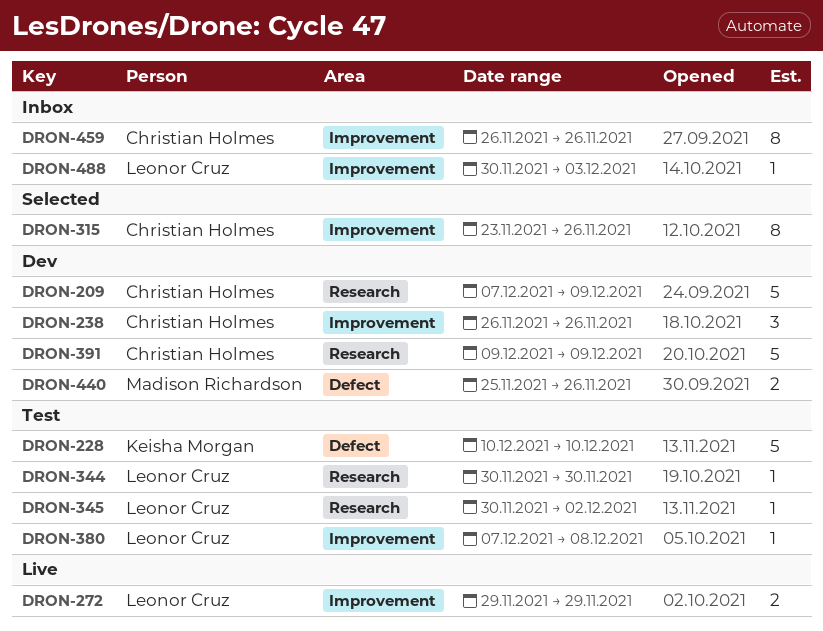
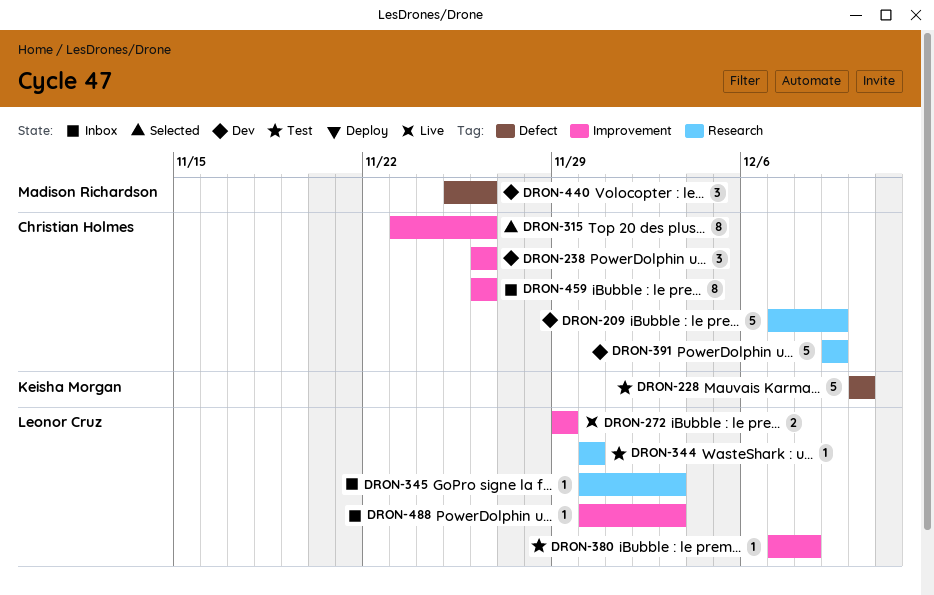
DRON-345, status: Test -> Inbox
DRON-345, due: Dec 2 -> Dec 3
DRON-440, estimate: 2 -> 3

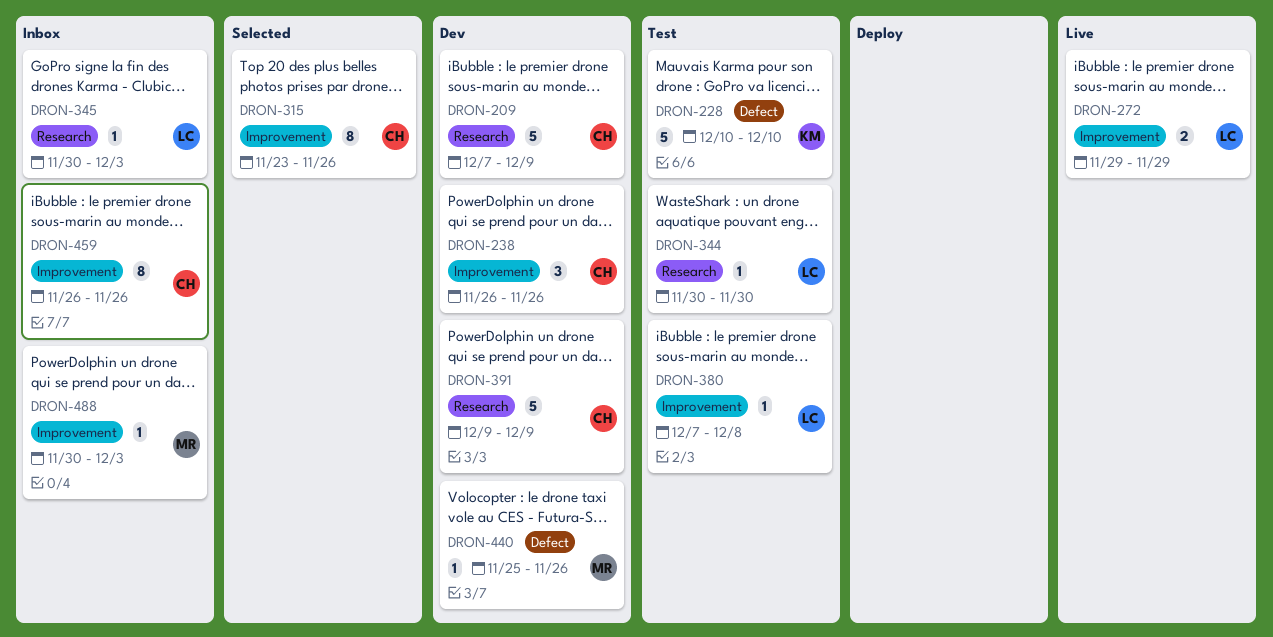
DRON-440, estimate: 3 -> 1
DRON-488, owner: Leonor Cruz -> Madison Richardson

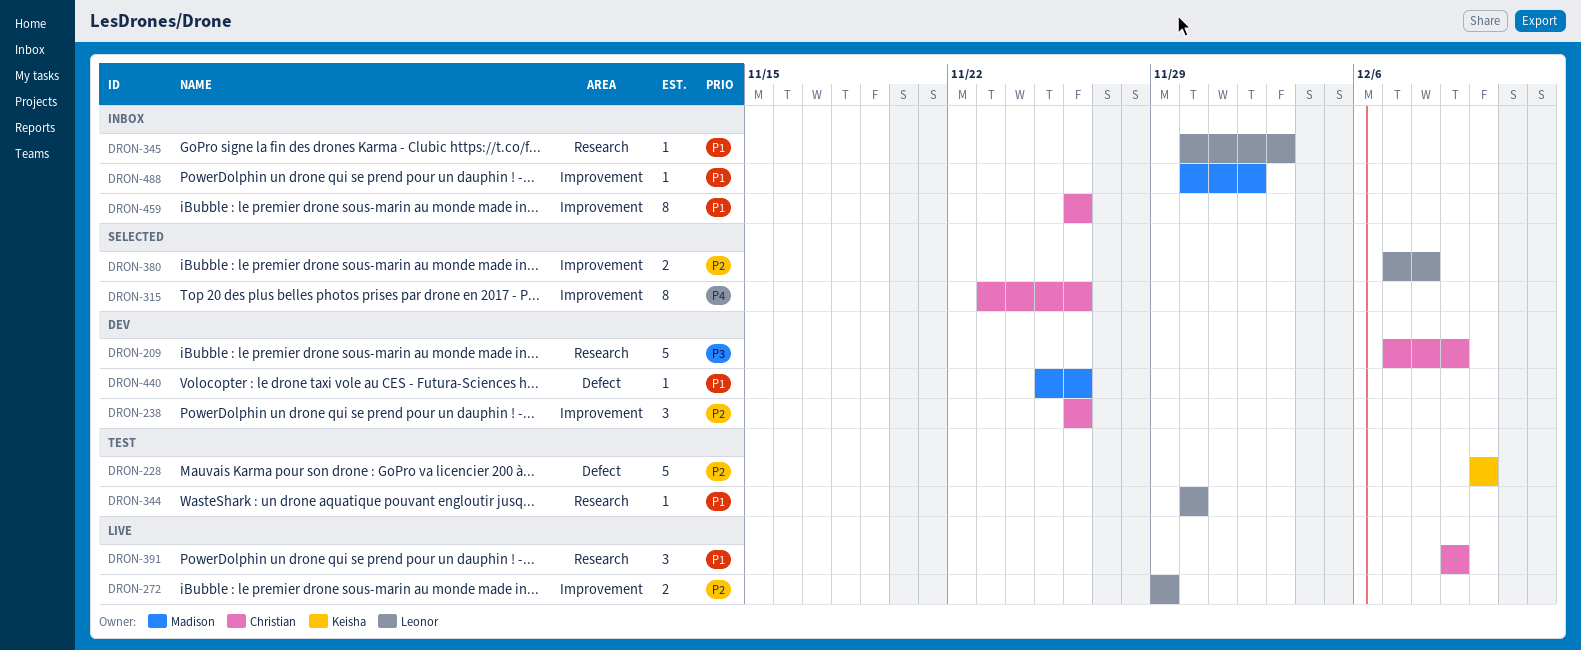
DRON-380, status: Test -> Selected
DRON-380, estimate: 1 -> 2
DRON-391, status: Dev -> Live
DRON-391, estimate: 5 -> 3
DRON-488, due: Dec 3 -> Dec 2

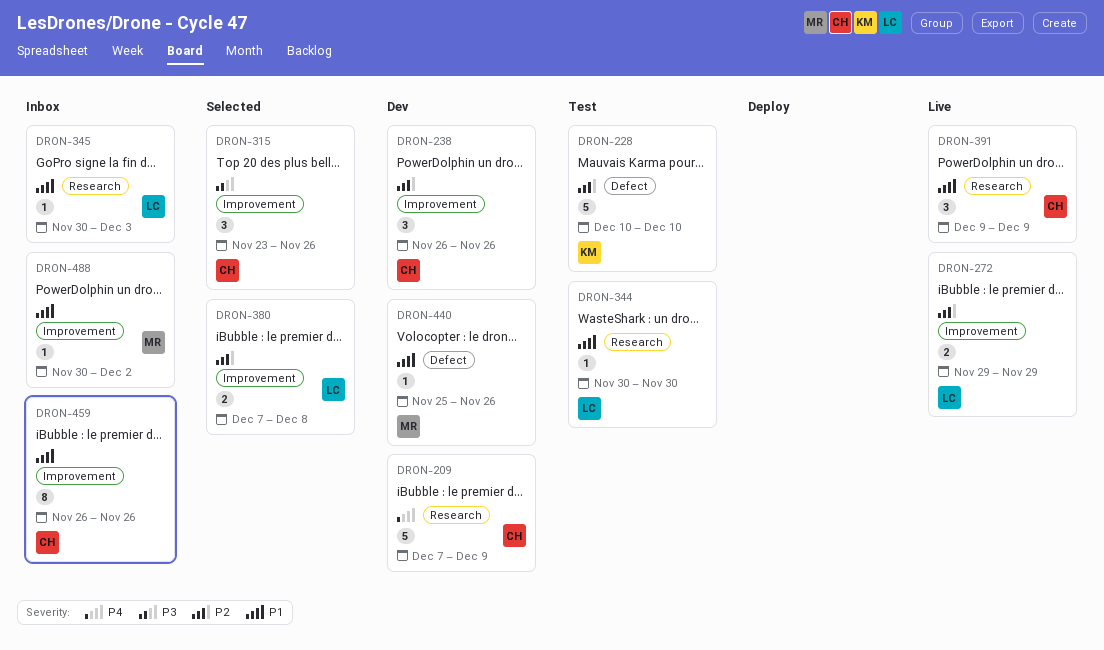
DRON-209, priority: P3 -> P4
DRON-315, priority: P4 -> P3
DRON-315, estimate: 8 -> 3

